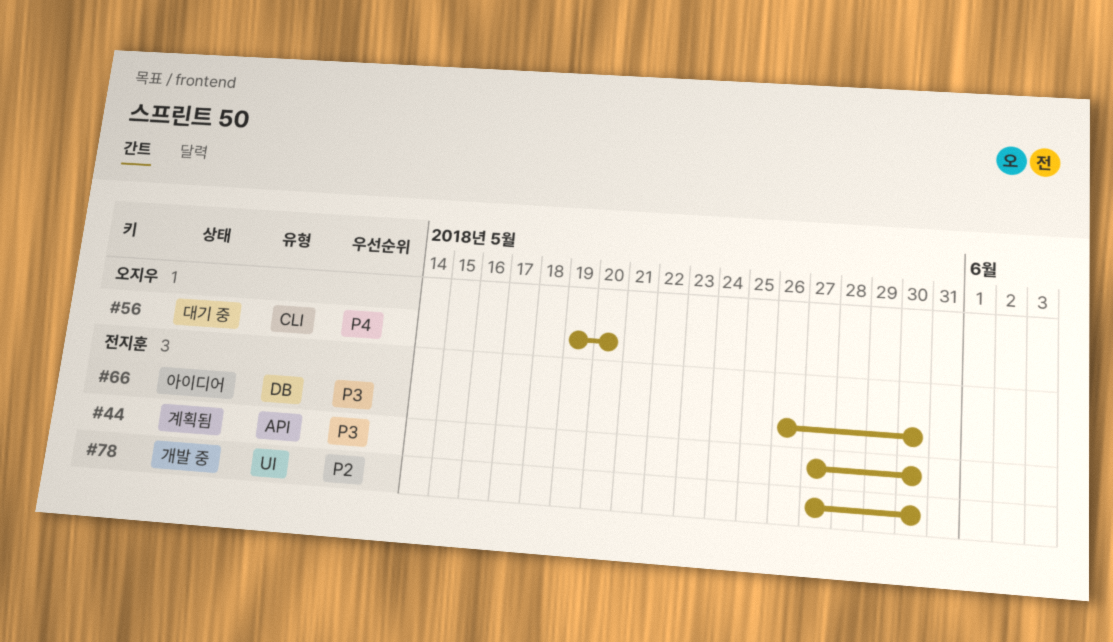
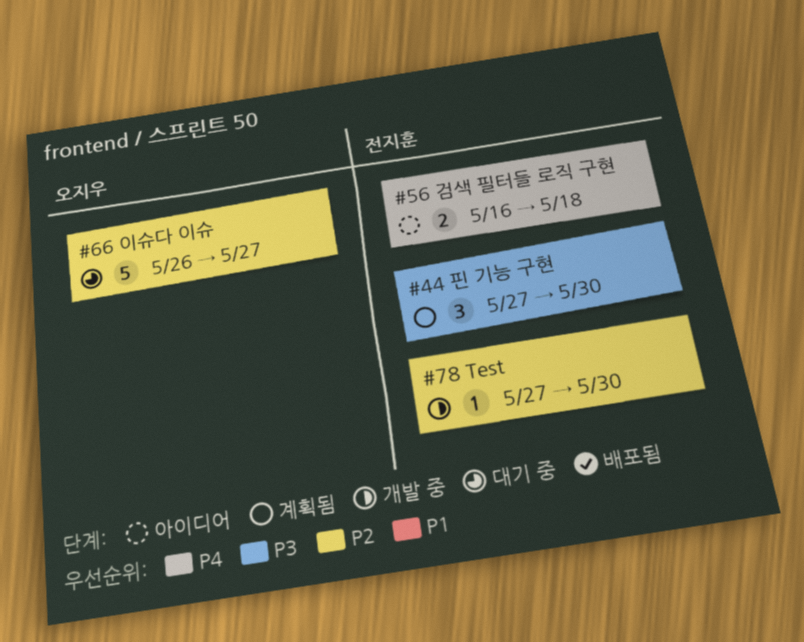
#56, status: 대기 중 -> 아이디어
#56, owner: 오지우 -> 전지훈
#56, start: May 19 -> May 16
#56, due: May 20 -> May 18
#66, status: 아이디어 -> 대기 중
#66, owner: 전지훈 -> 오지우
#66, priority: P3 -> P2
#66, due: May 30 -> May 27

